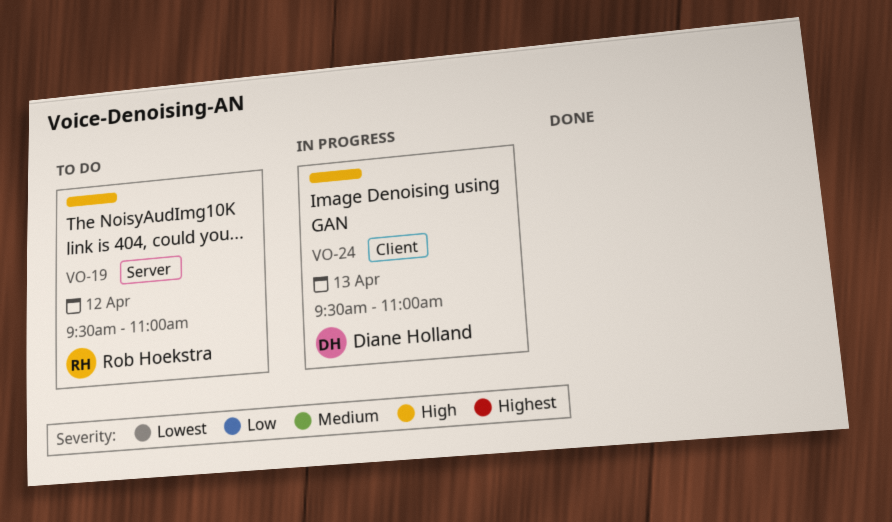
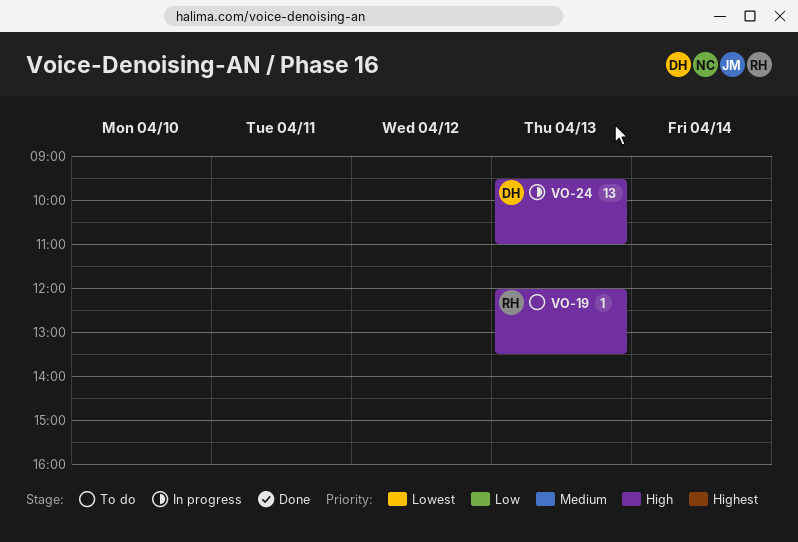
VO-19, day: Apr 12 -> Apr 13
VO-19, begins: 09:30 -> 12:00
VO-19, ends: 11:00 -> 13:30

